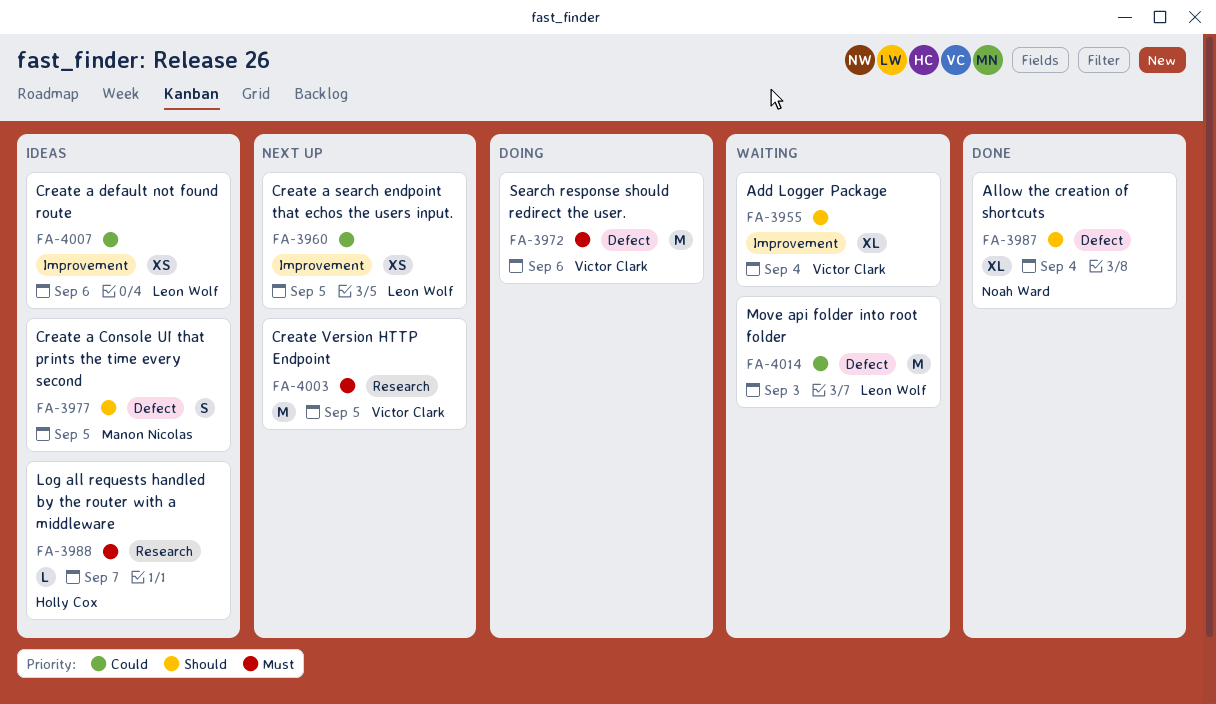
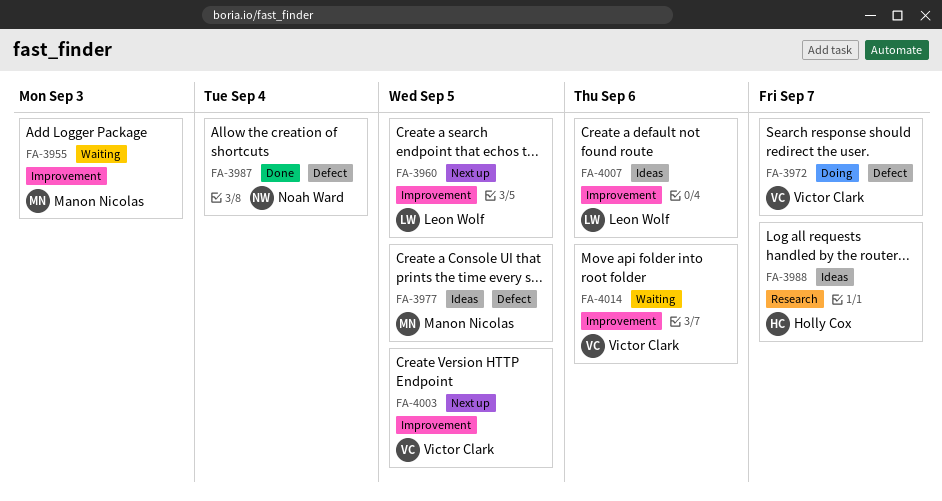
FA-3955, owner: Victor Clark -> Manon Nicolas
FA-3955, due: Sep 4 -> Sep 3
FA-3972, due: Sep 6 -> Sep 7
FA-4003, label: Research -> Improvement
FA-4014, owner: Leon Wolf -> Victor Clark
FA-4014, label: Defect -> Improvement
FA-4014, due: Sep 3 -> Sep 6

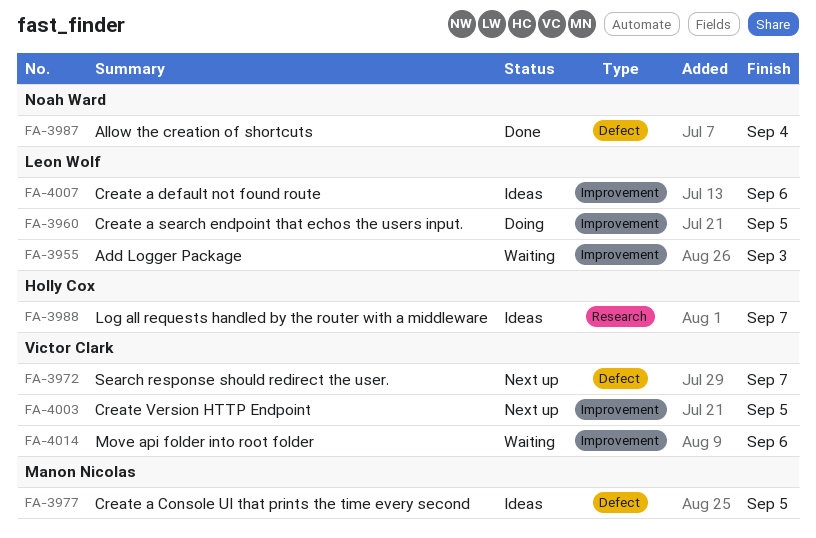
FA-3955, owner: Manon Nicolas -> Leon Wolf
FA-3960, status: Next up -> Doing
FA-3972, status: Doing -> Next up

